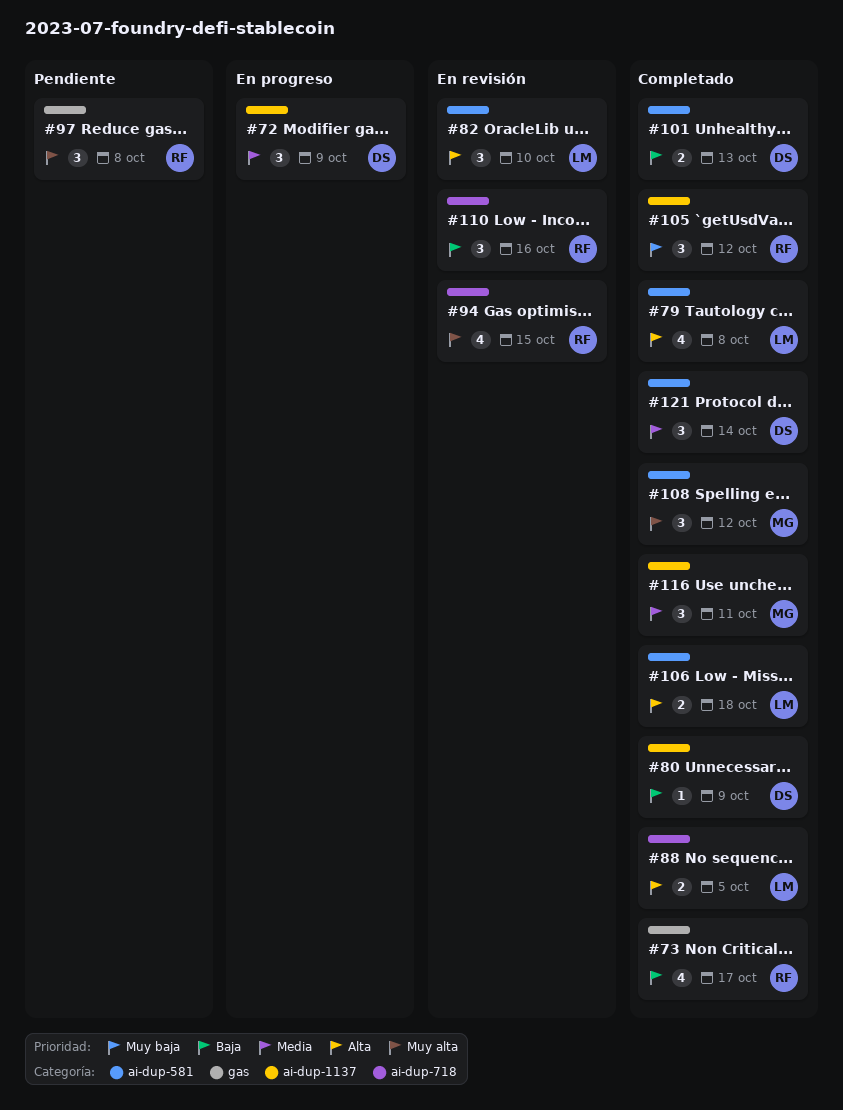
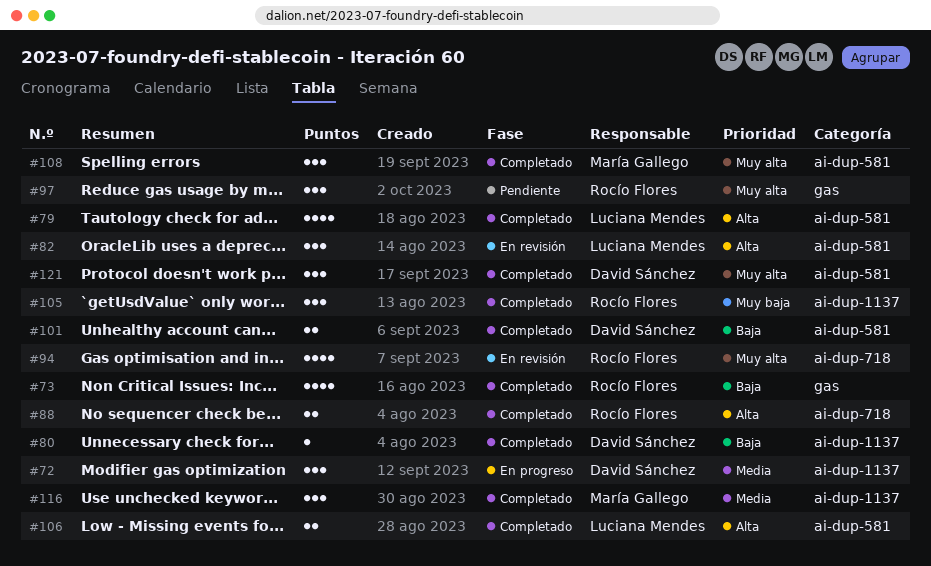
#88, owner: Luciana Mendes -> Rocío Flores
#110: present -> none
#121, priority: Media -> Muy alta

